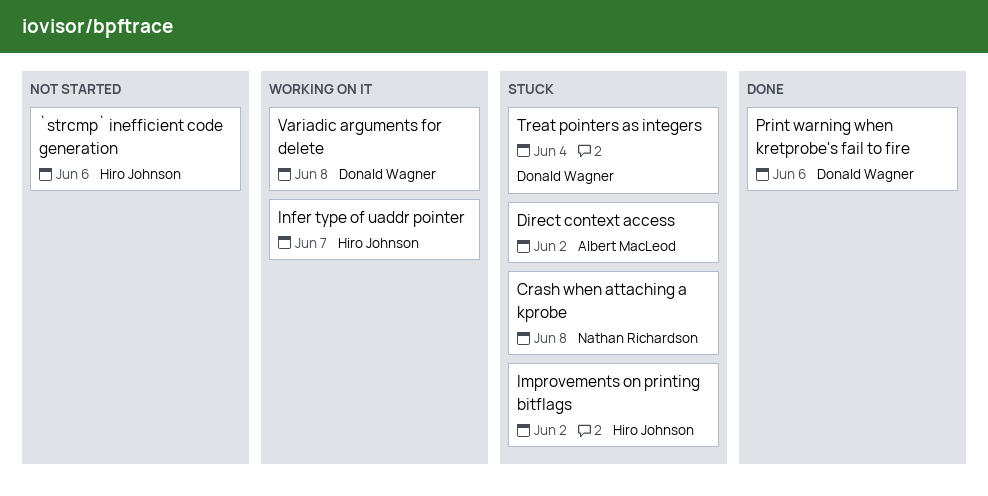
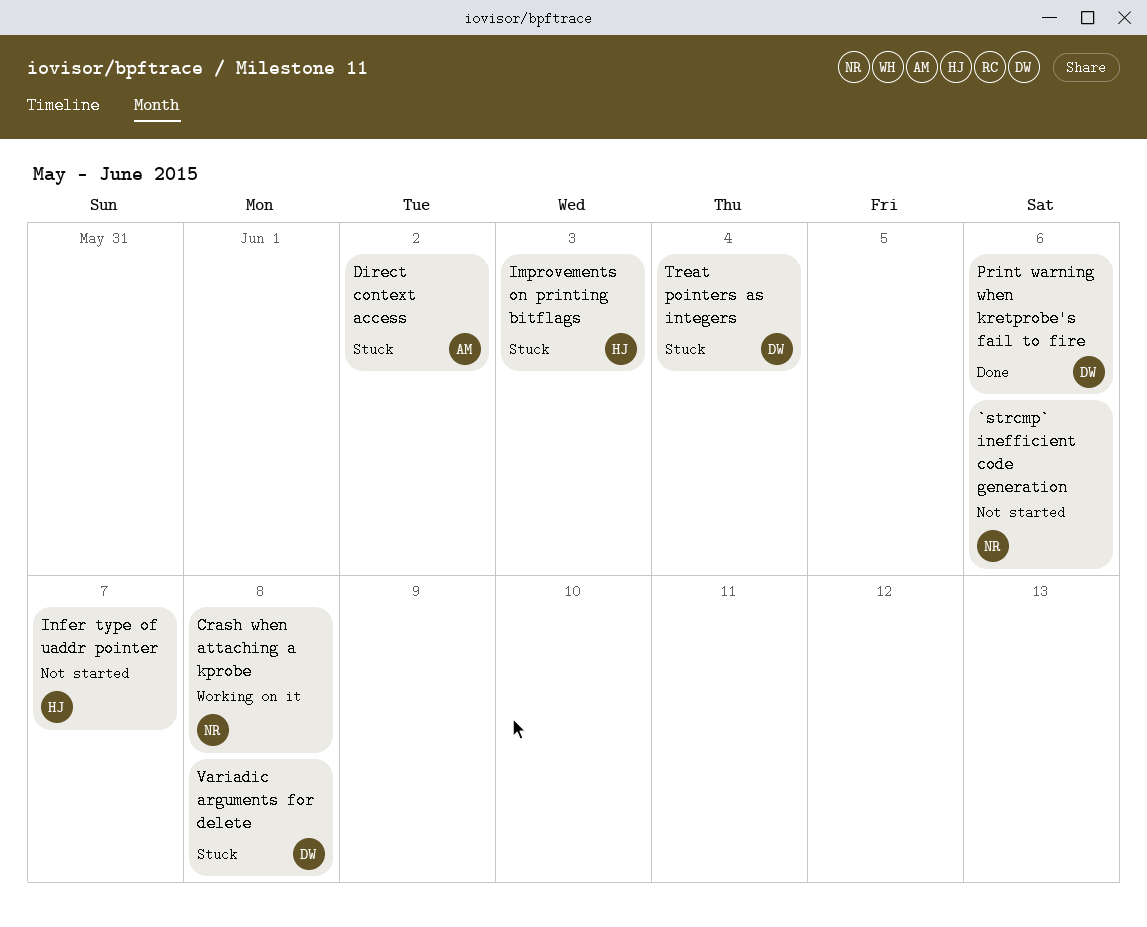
`strcmp` inefficient code generation, owner: Hiro Johnson -> Nathan Richardson
Crash when attaching a kprobe, status: Stuck -> Working on it
Improvements on printing bitflags, due: Jun 2 -> Jun 3
Infer type of uaddr pointer, status: Working on it -> Not started
Variadic arguments for delete, status: Working on it -> Stuck

